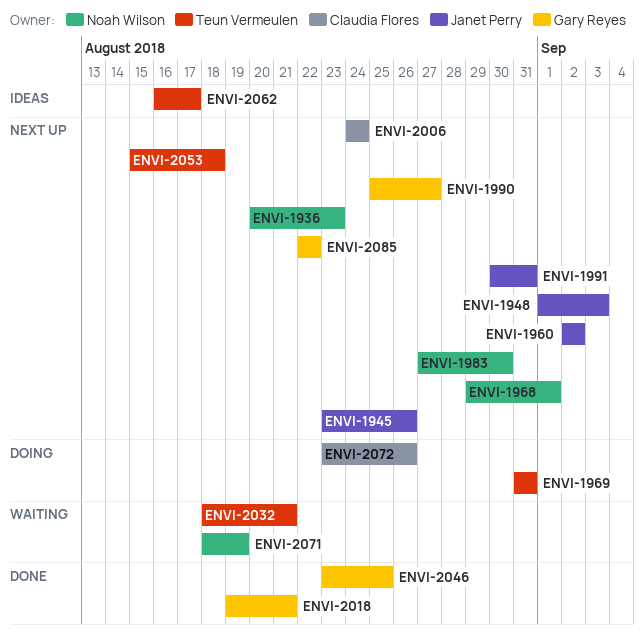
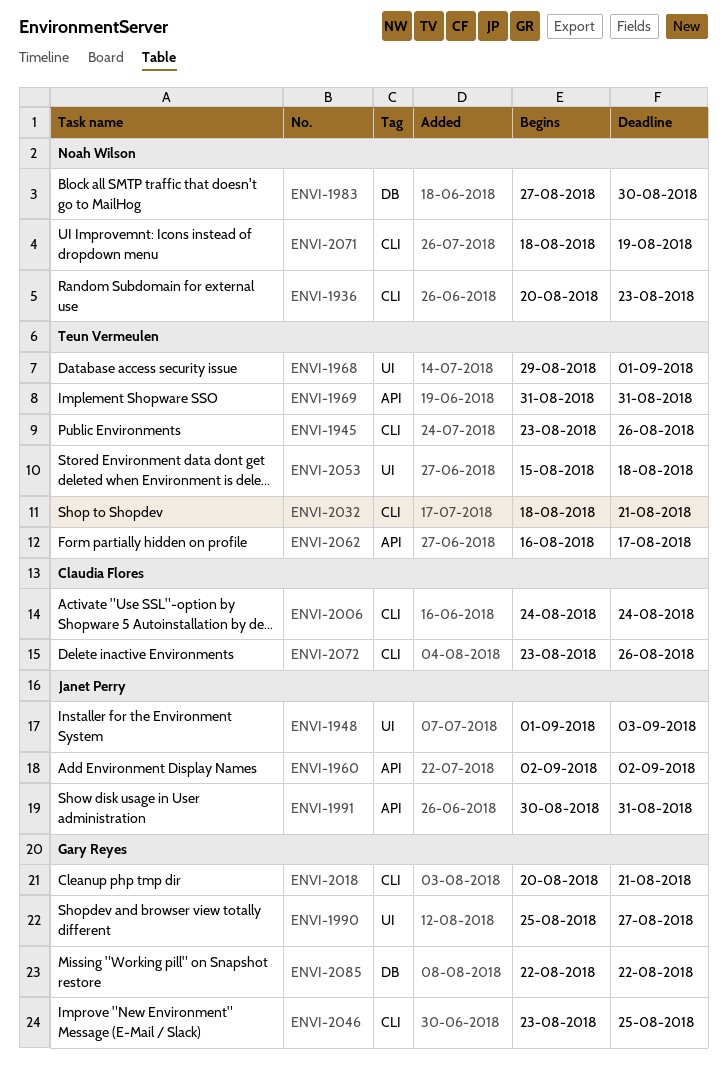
ENVI-1945, owner: Janet Perry -> Teun Vermeulen
ENVI-1968, owner: Noah Wilson -> Teun Vermeulen
ENVI-2018, start: Aug 19 -> Aug 20

